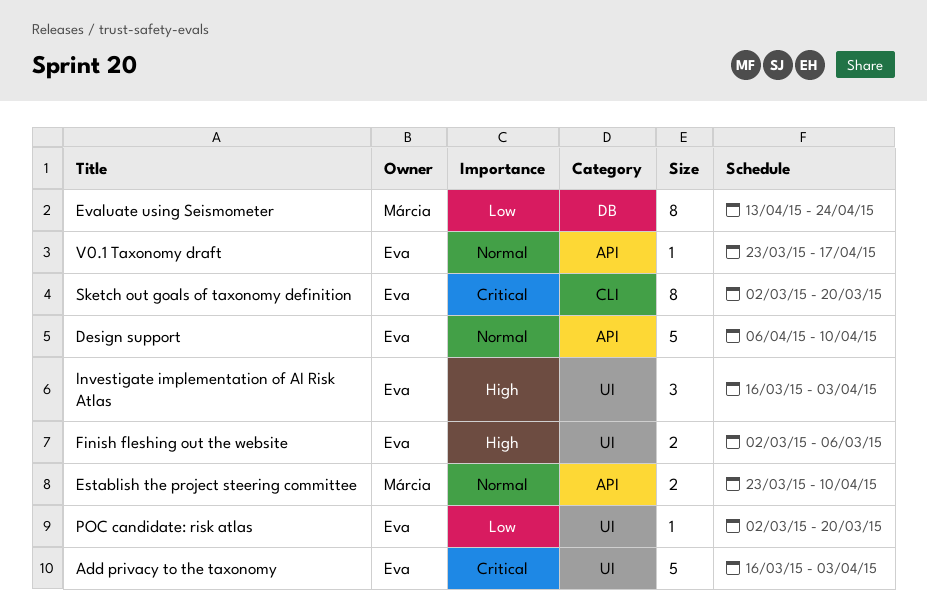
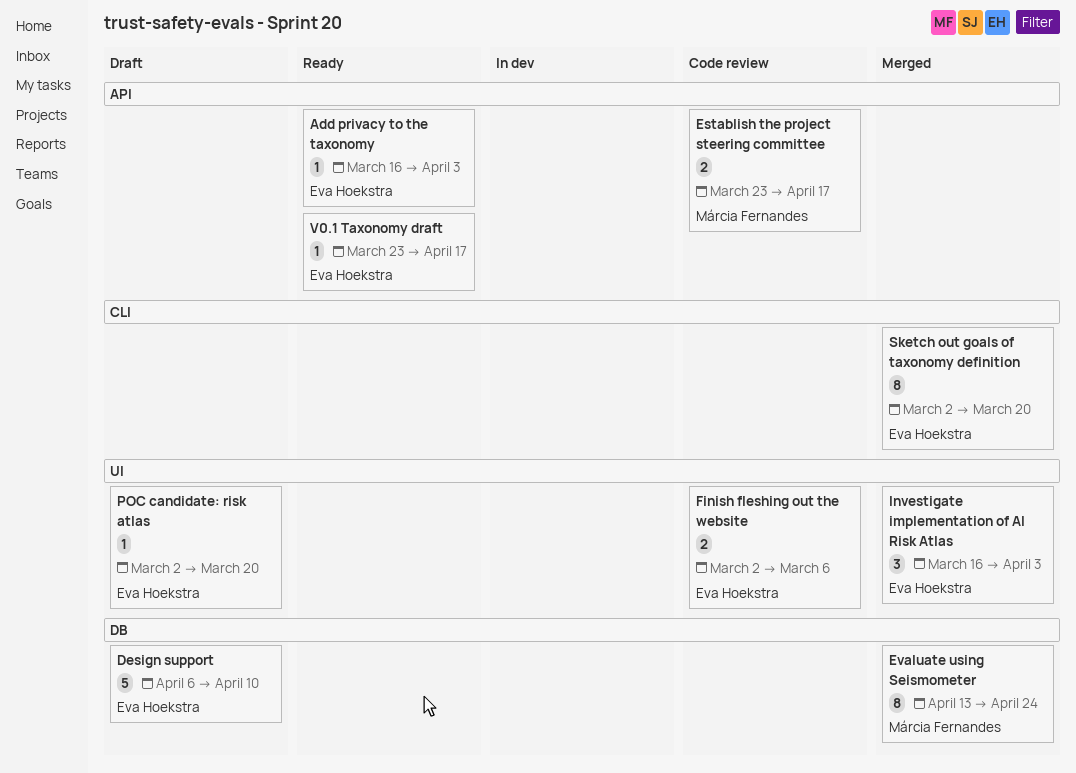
Add privacy to the taxonomy, label: UI -> API
Add privacy to the taxonomy, estimate: 5 -> 1
Design support, label: API -> DB
Establish the project steering committee, due: Apr 10 -> Apr 17

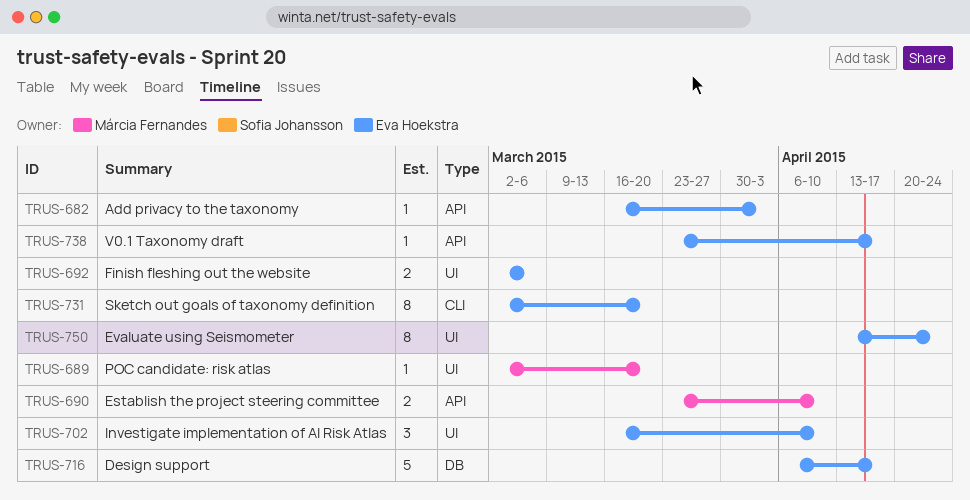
Design support, due: Apr 10 -> Apr 17
Establish the project steering committee, due: Apr 17 -> Apr 10
Evaluate using Seismometer, owner: Márcia Fernandes -> Eva Hoekstra
Evaluate using Seismometer, label: DB -> UI
Investigate implementation of AI Risk Atlas, due: Apr 3 -> Apr 10
POC candidate: risk atlas, owner: Eva Hoekstra -> Márcia Fernandes

